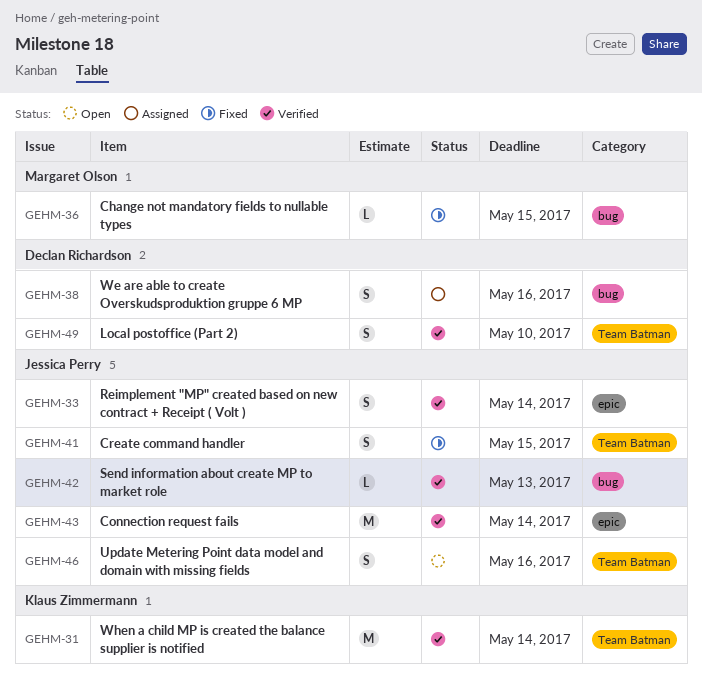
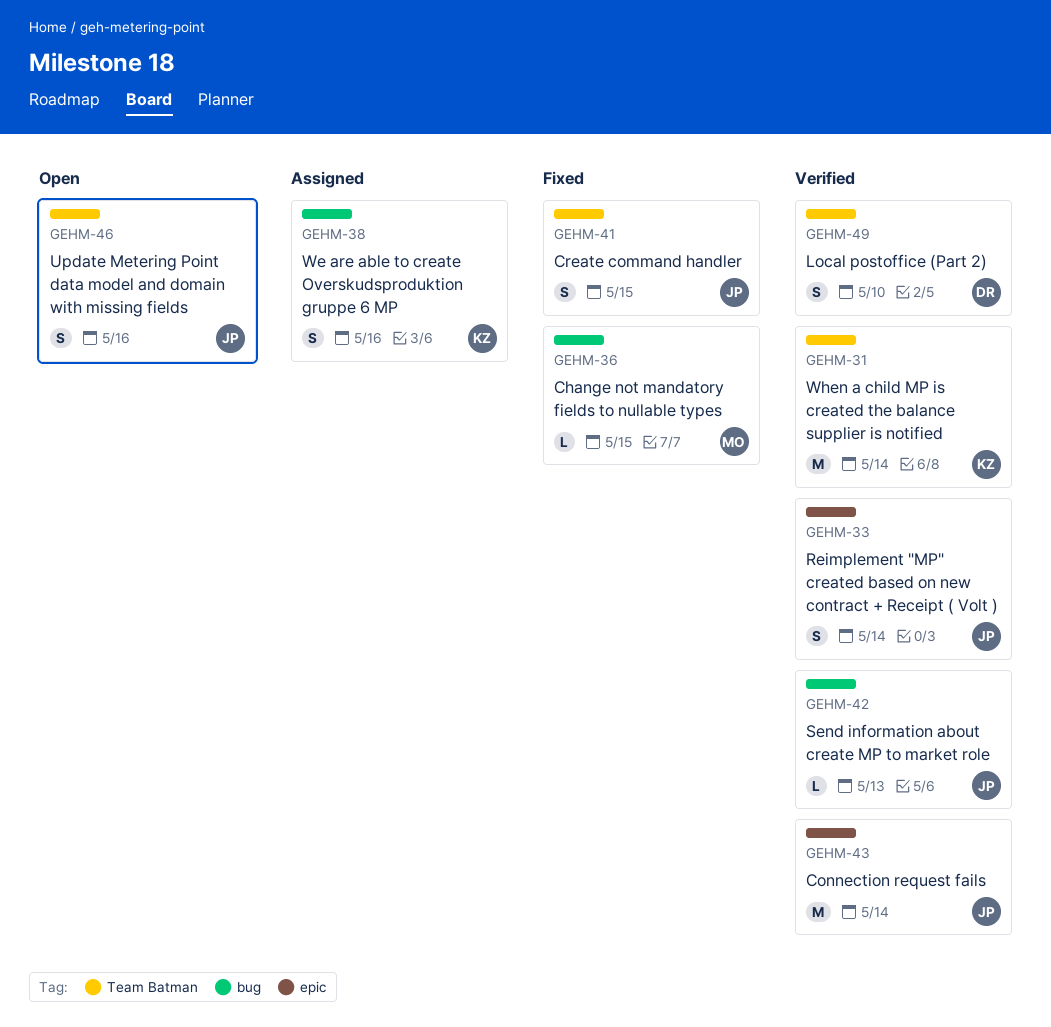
GEHM-38, owner: Declan Richardson -> Klaus Zimmermann

